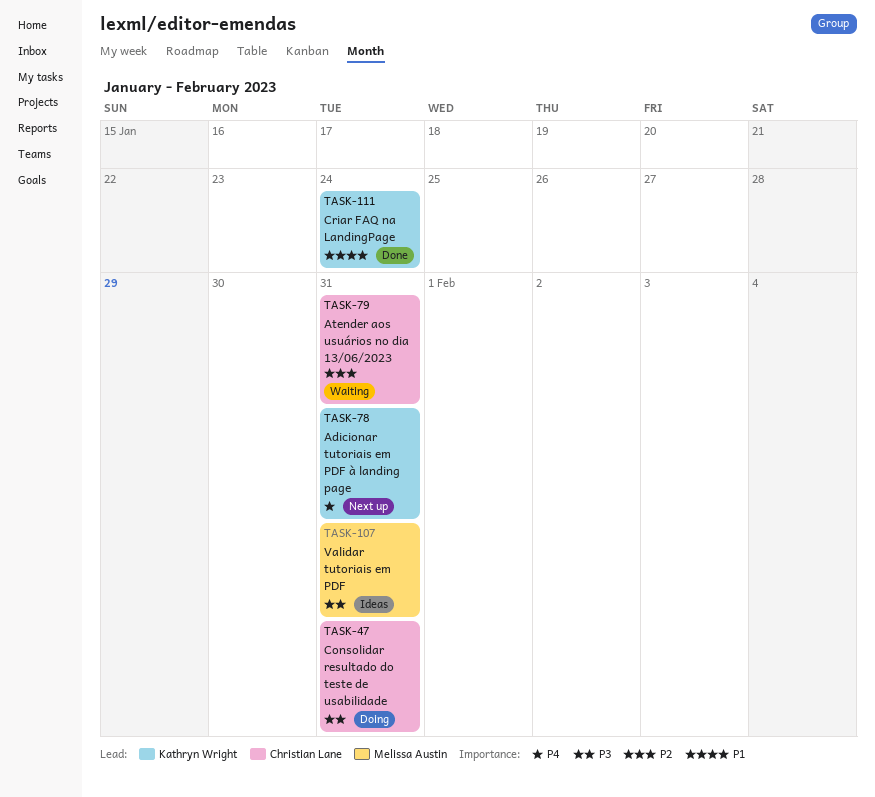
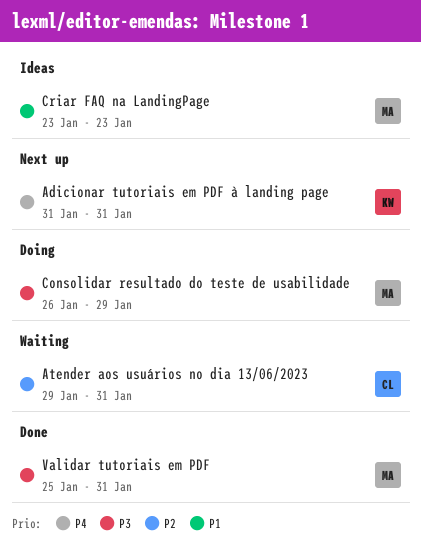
Consolidar resultado do teste de usabilidade, owner: Christian Lane -> Melissa Austin
Consolidar resultado do teste de usabilidade, due: Jan 31 -> Jan 29
Criar FAQ na LandingPage, status: Done -> Ideas
Criar FAQ na LandingPage, owner: Kathryn Wright -> Melissa Austin
Criar FAQ na LandingPage, due: Jan 24 -> Jan 23
Validar tutoriais em PDF, status: Ideas -> Done

